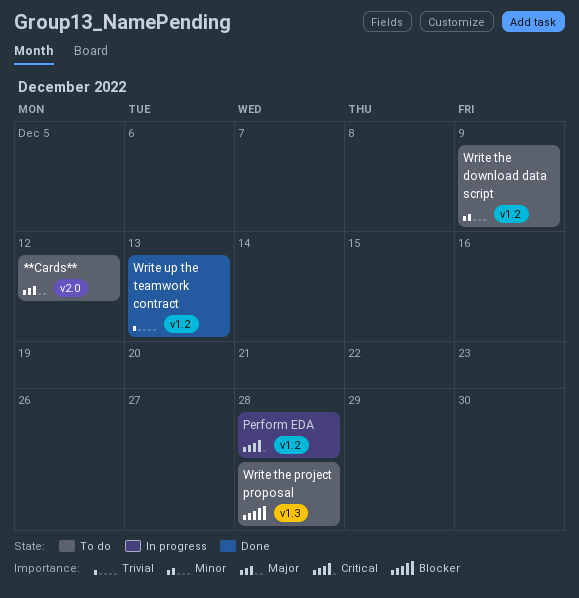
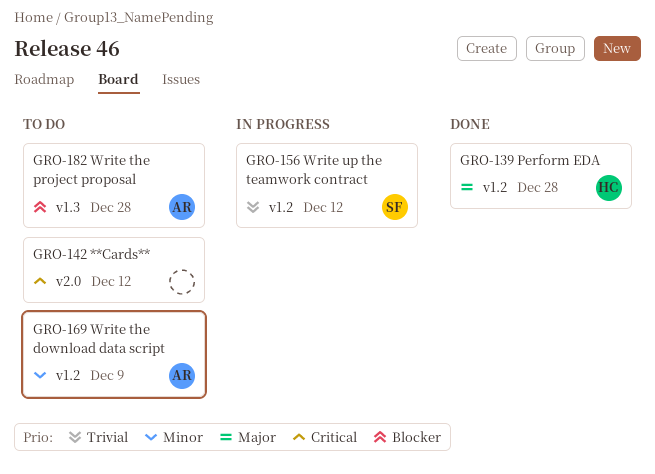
**Cards**, priority: Major -> Critical
Perform EDA, status: In progress -> Done
Perform EDA, priority: Critical -> Major
Write up the teamwork contract, status: Done -> In progress
Write up the teamwork contract, due: Dec 13 -> Dec 12

